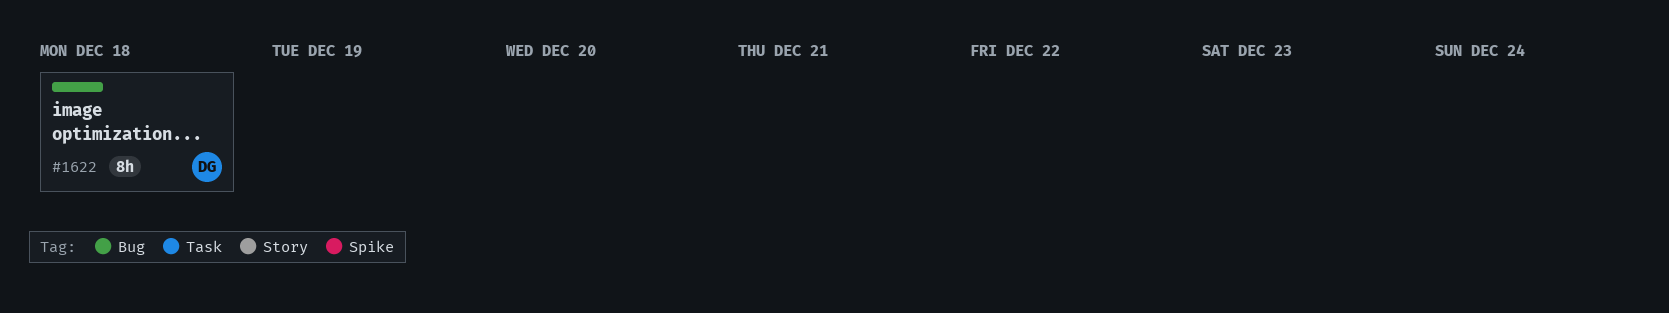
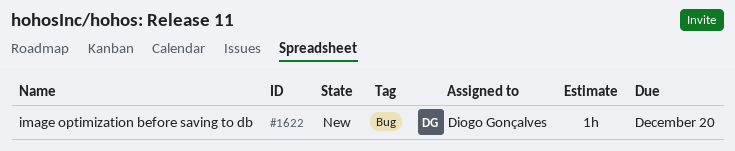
#1622, estimate: 8h -> 1h
#1622, due: Dec 18 -> Dec 20

